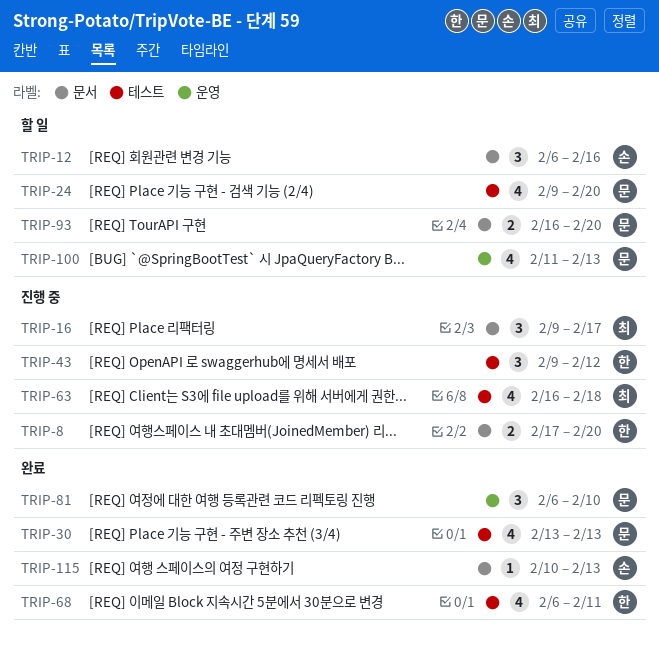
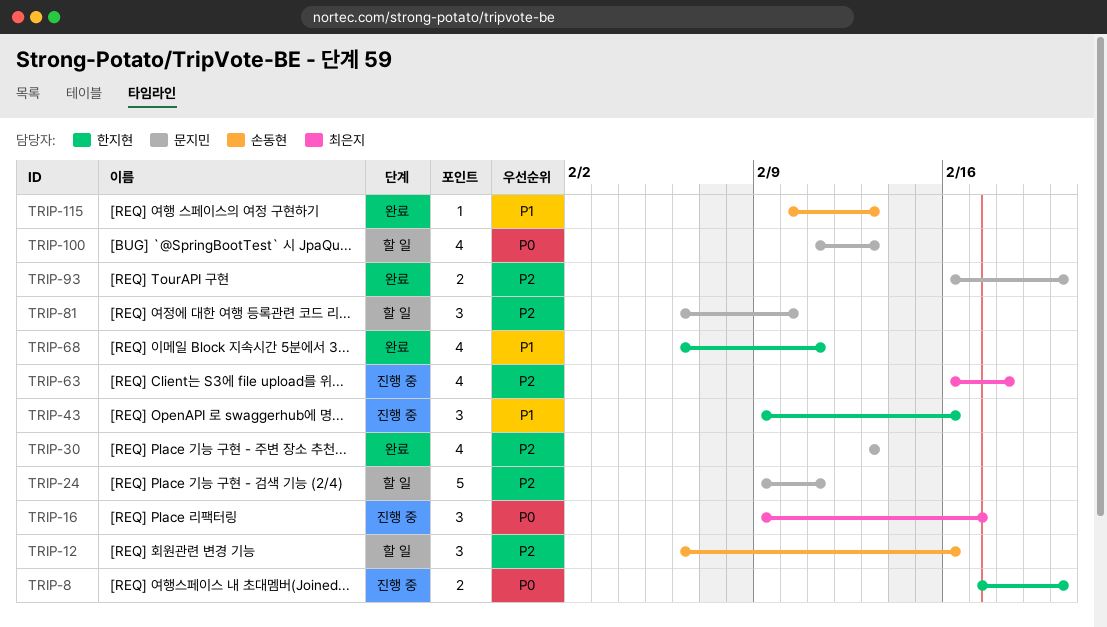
TRIP-24, estimate: 4 -> 5
TRIP-24, due: Feb 20 -> Feb 11
TRIP-43, due: Feb 12 -> Feb 16
TRIP-81, status: 완료 -> 할 일
TRIP-93, status: 할 일 -> 완료

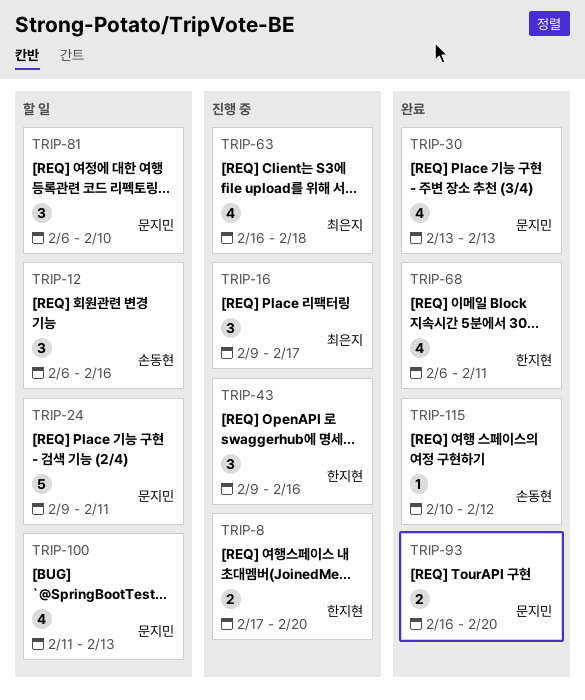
TRIP-115, due: Feb 13 -> Feb 12

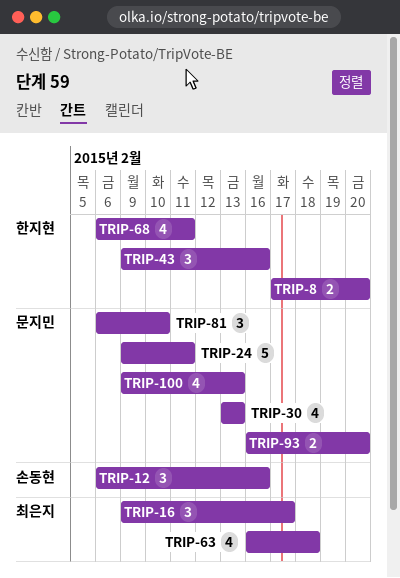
TRIP-100, start: Feb 11 -> Feb 9
TRIP-115: present -> none

